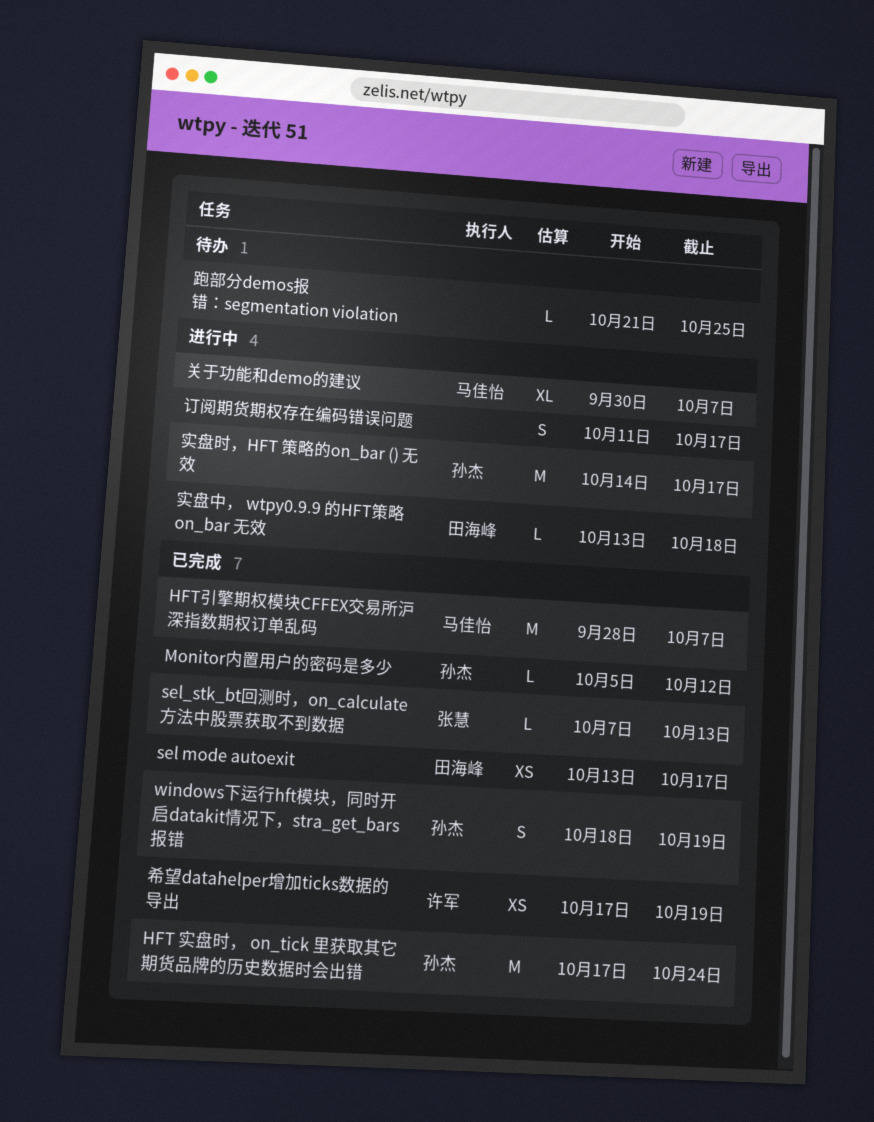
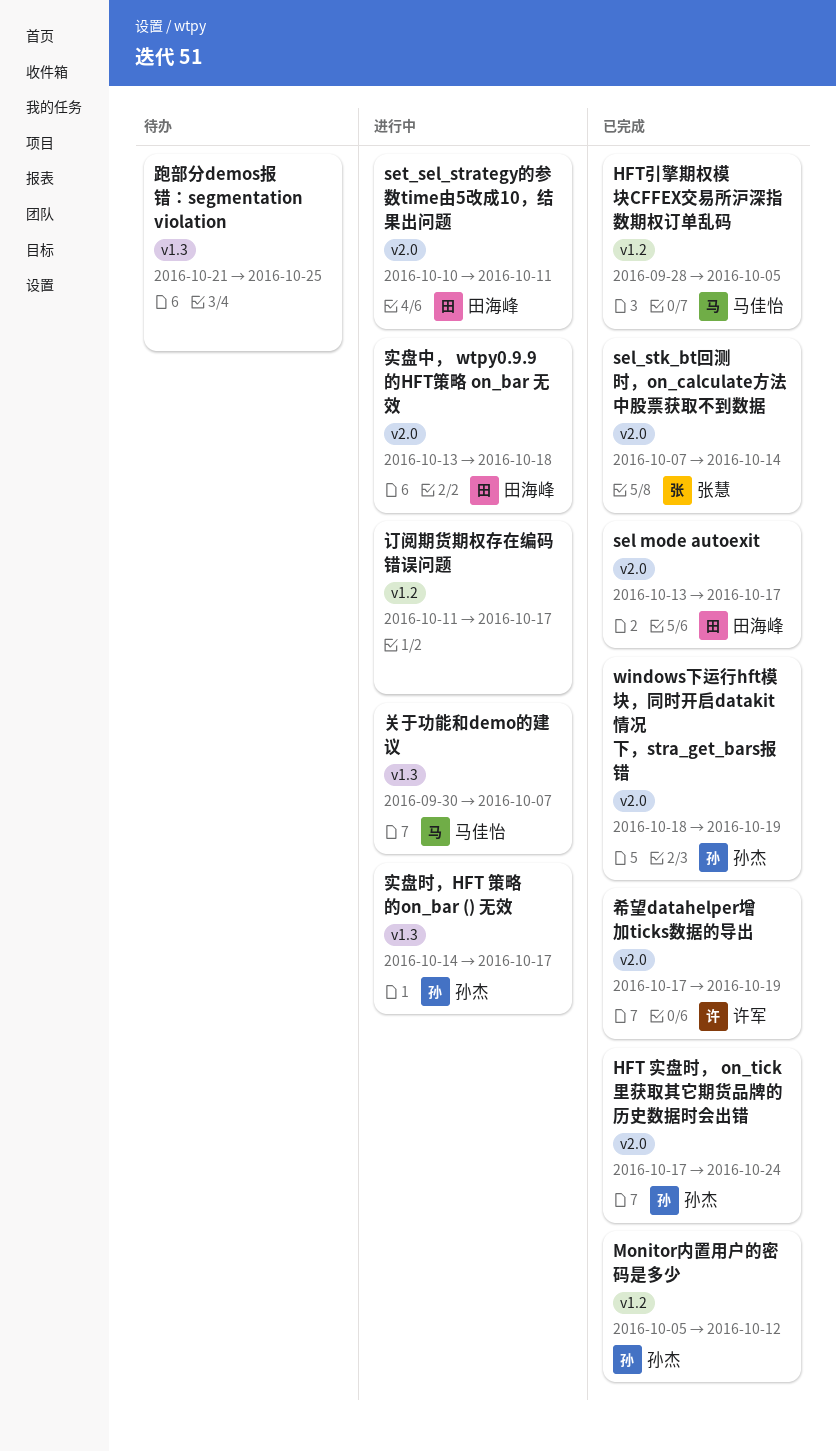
HFT引擎期权模块CFFEX交易所沪深指数期权订单乱码, due: Oct 7 -> Oct 5
sel_stk_bt回测时，on_calculate方法中股票获取不到数据, due: Oct 13 -> Oct 14
set_sel_strategy的参数time由5改成10，结果出问题: none -> present

